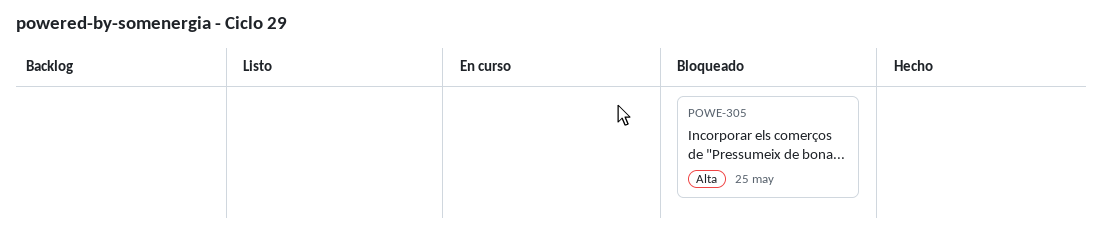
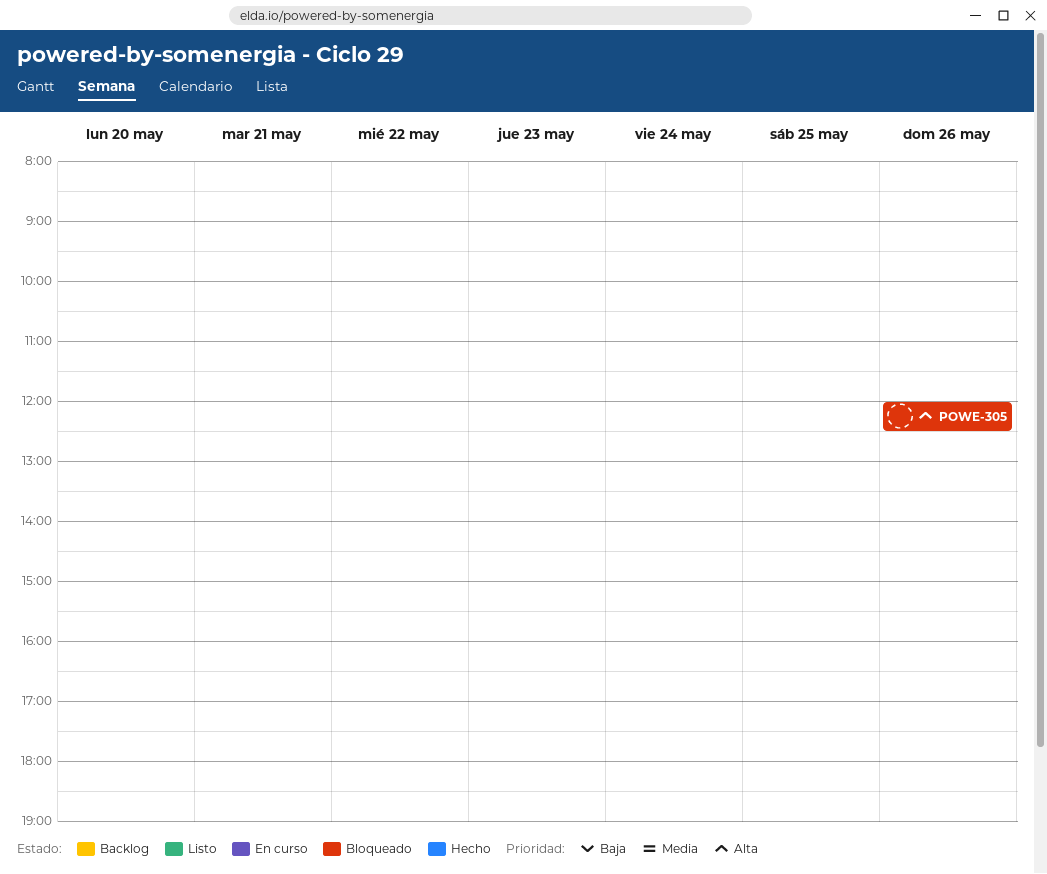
POWE-305, day: May 25 -> May 26

